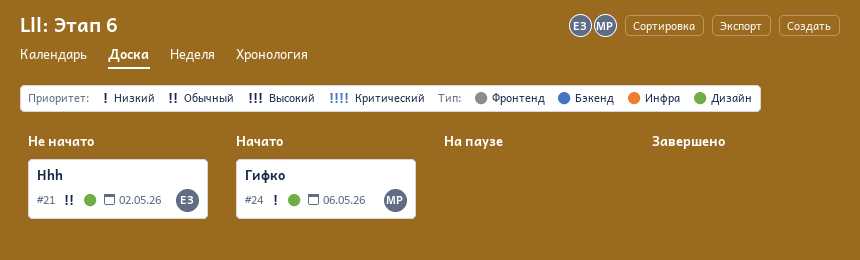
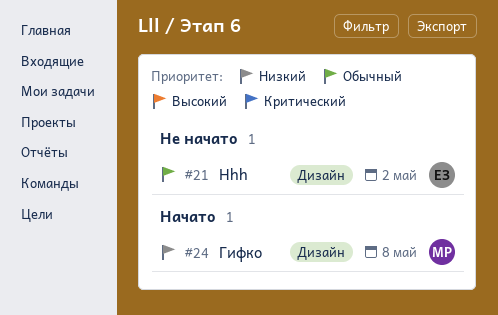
#24, due: May 6 -> May 8

